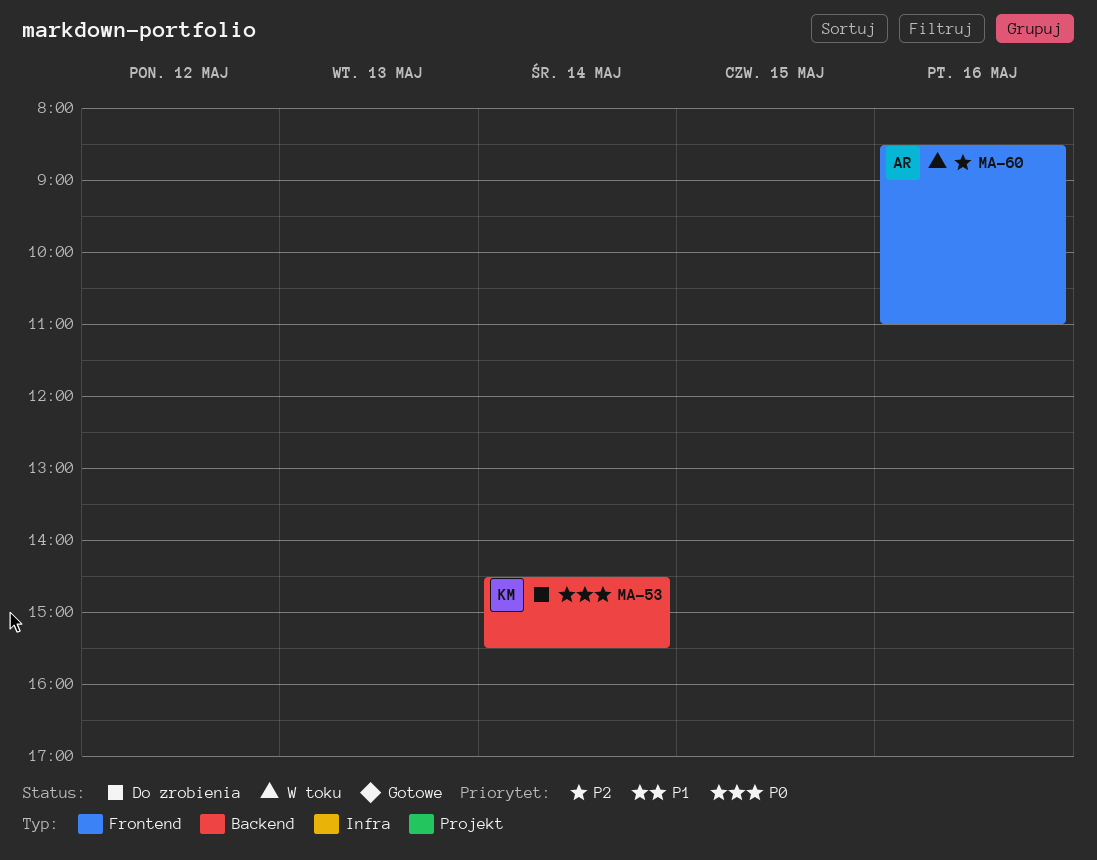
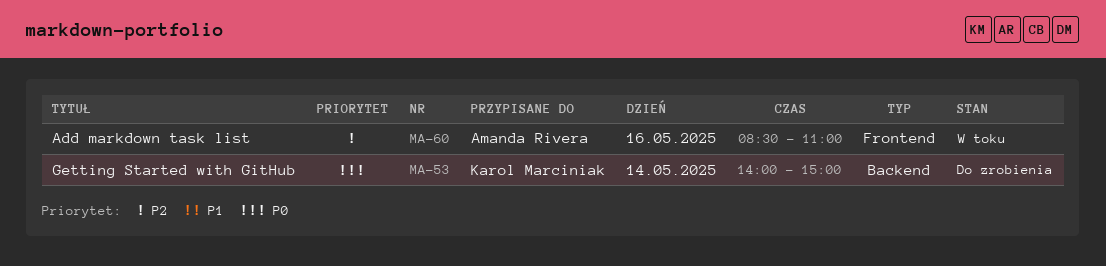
MA-53, begins: 14:30 -> 14:00
MA-53, ends: 15:30 -> 15:00

